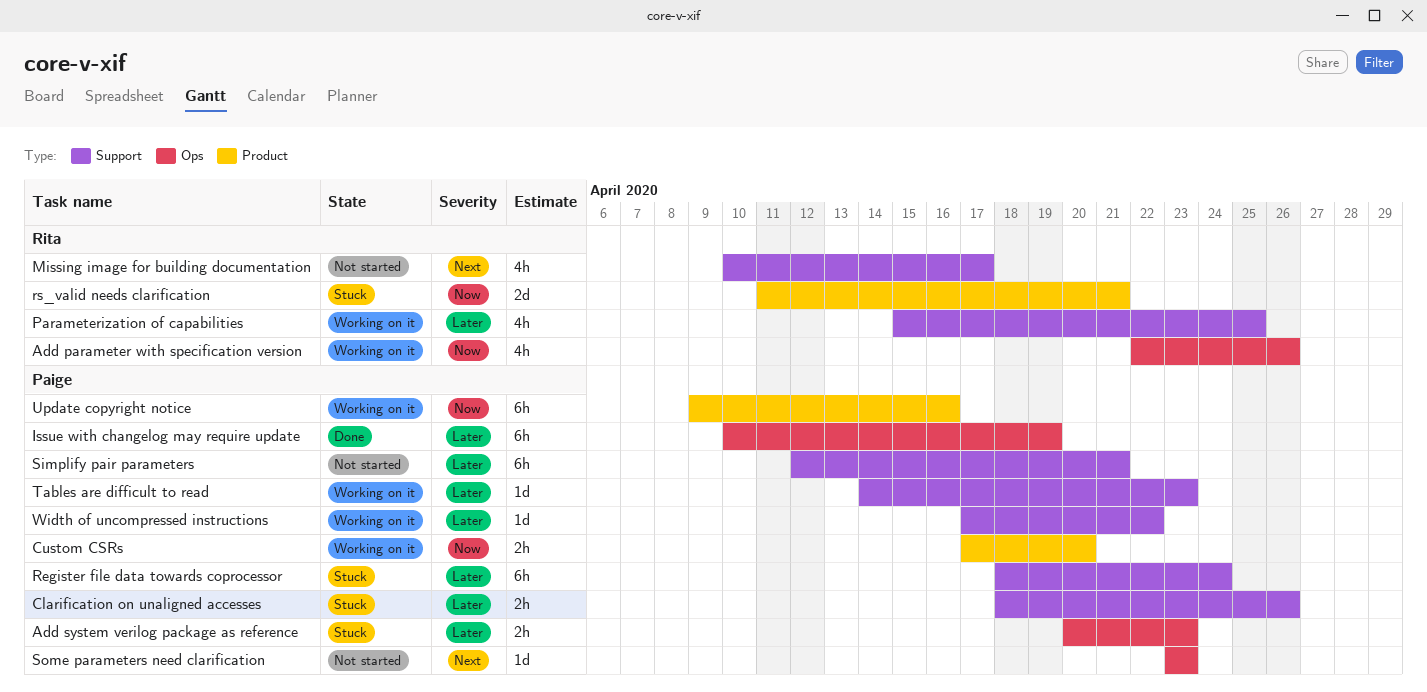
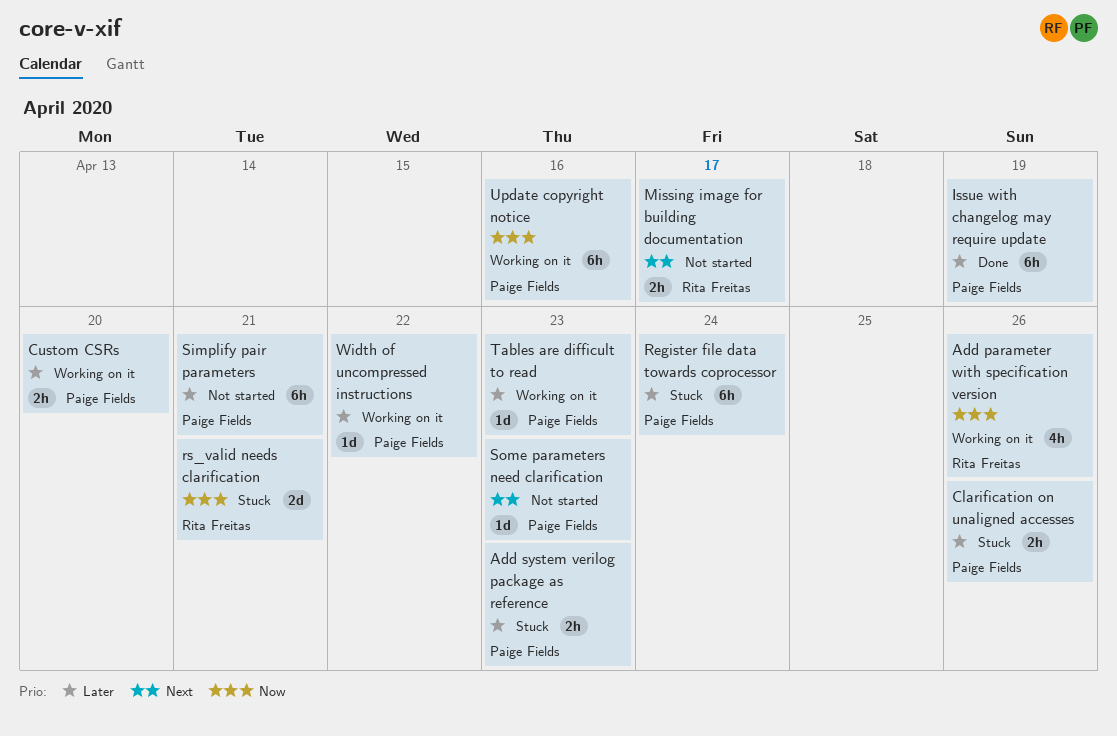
Custom CSRs, priority: Now -> Later
Missing image for building documentation, estimate: 4h -> 2h
Parameterization of capabilities: present -> none

